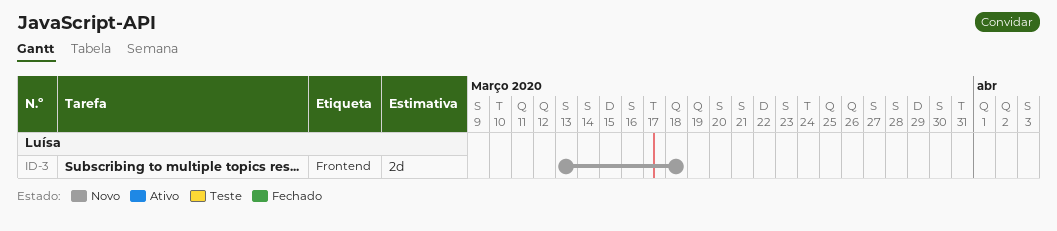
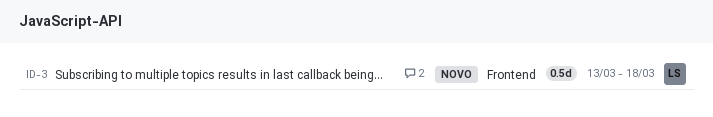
ID-3, estimate: 2d -> 0.5d

